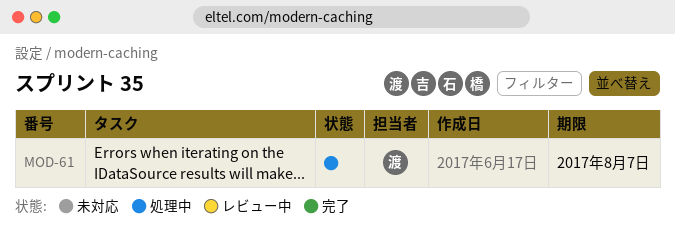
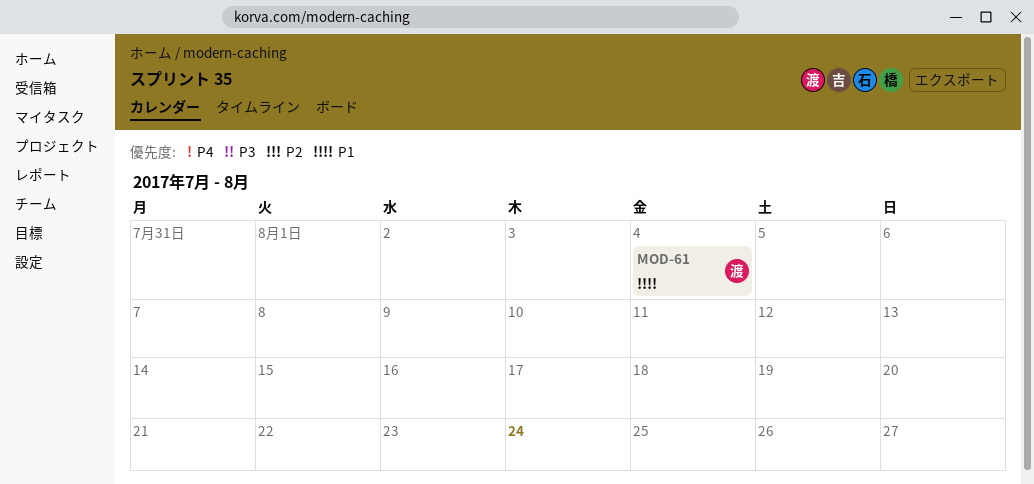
MOD-61, due: Aug 7 -> Aug 4

